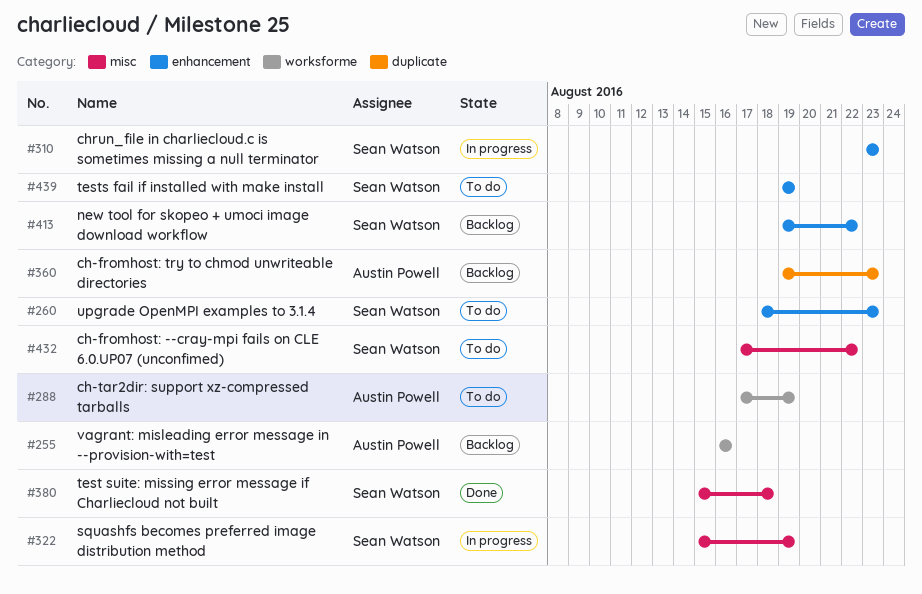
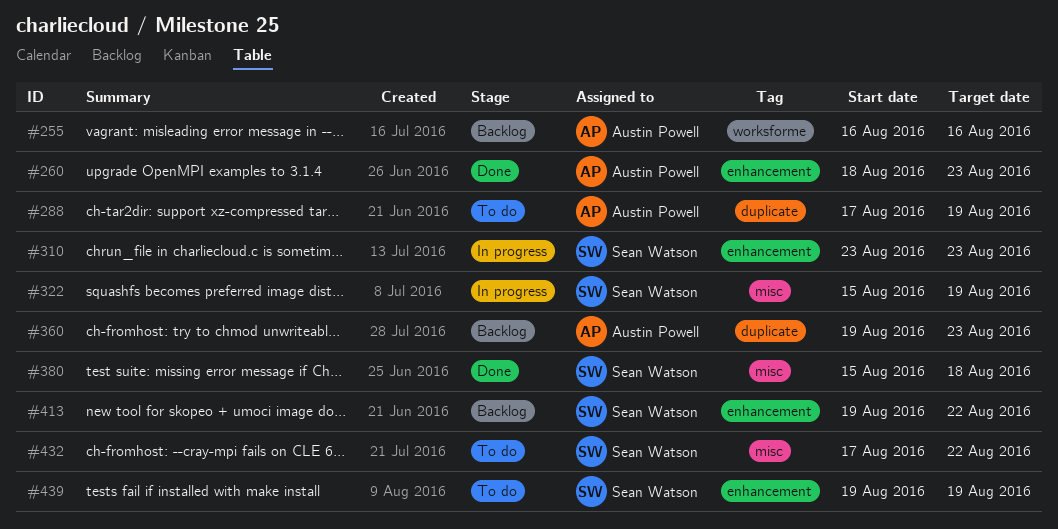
#260, status: To do -> Done
#260, owner: Sean Watson -> Austin Powell
#288, label: worksforme -> duplicate

